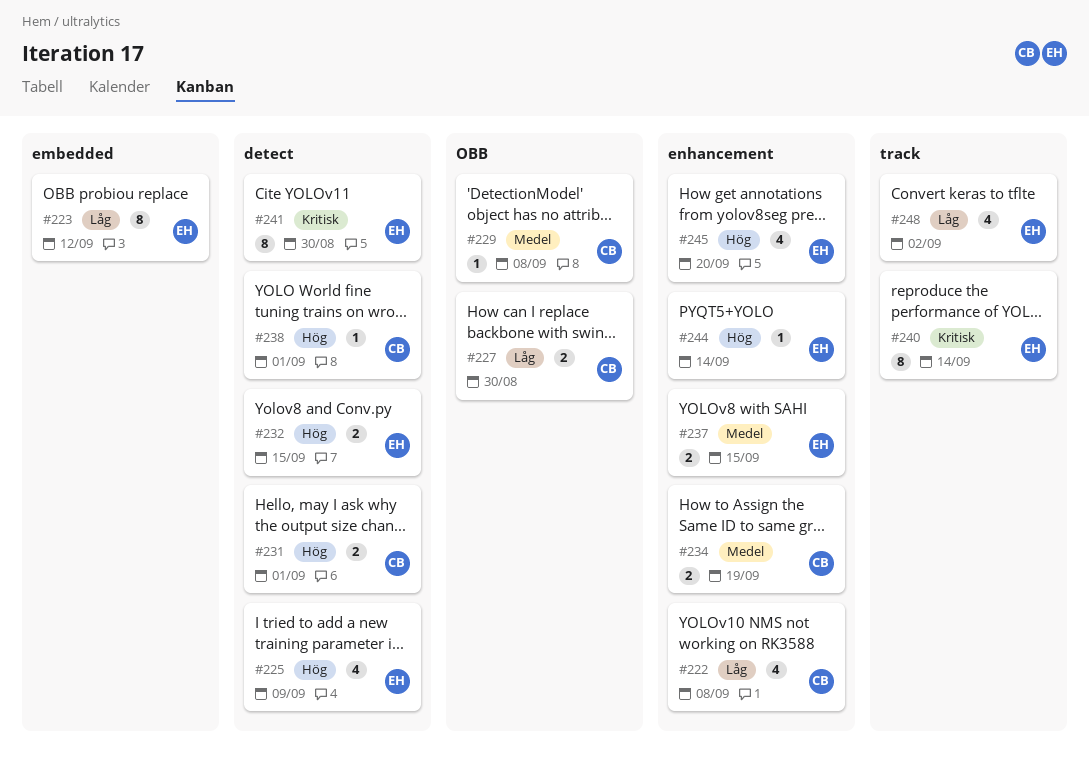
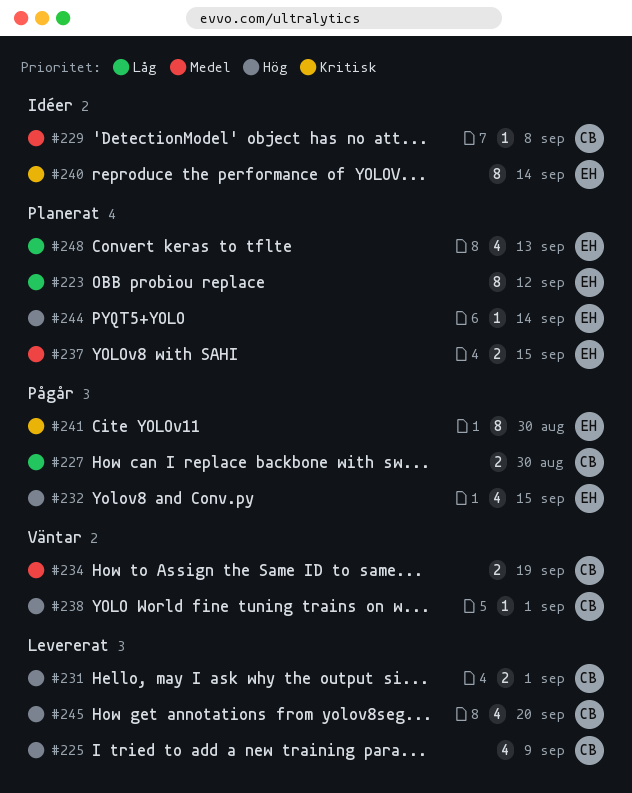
#222: present -> none
#225, owner: EH -> CB
#232, estimate: 2 -> 4
#245, owner: EH -> CB
#248, due: Sep 2 -> Sep 13

